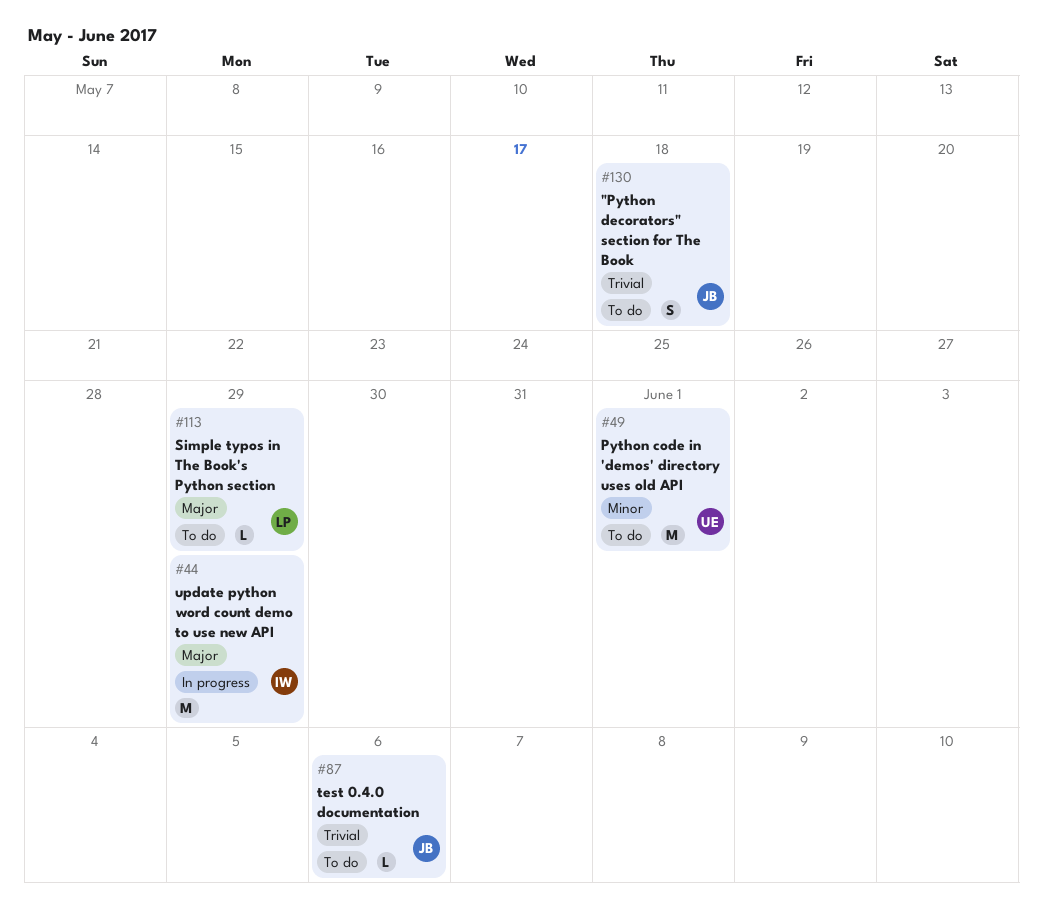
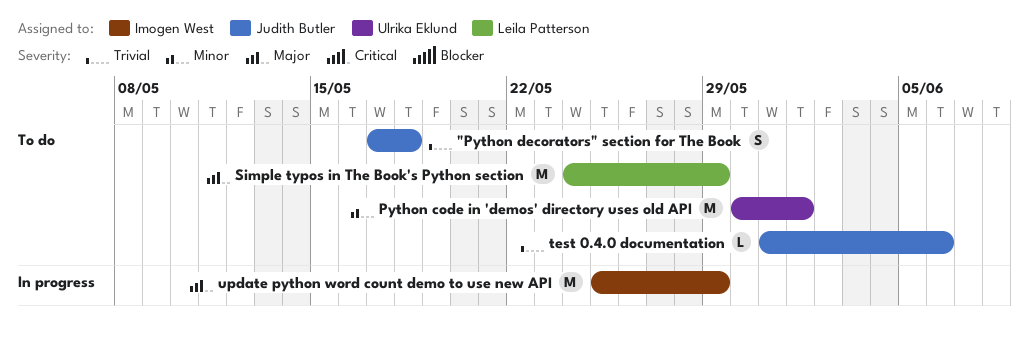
Simple typos in The Book's Python section, estimate: L -> M

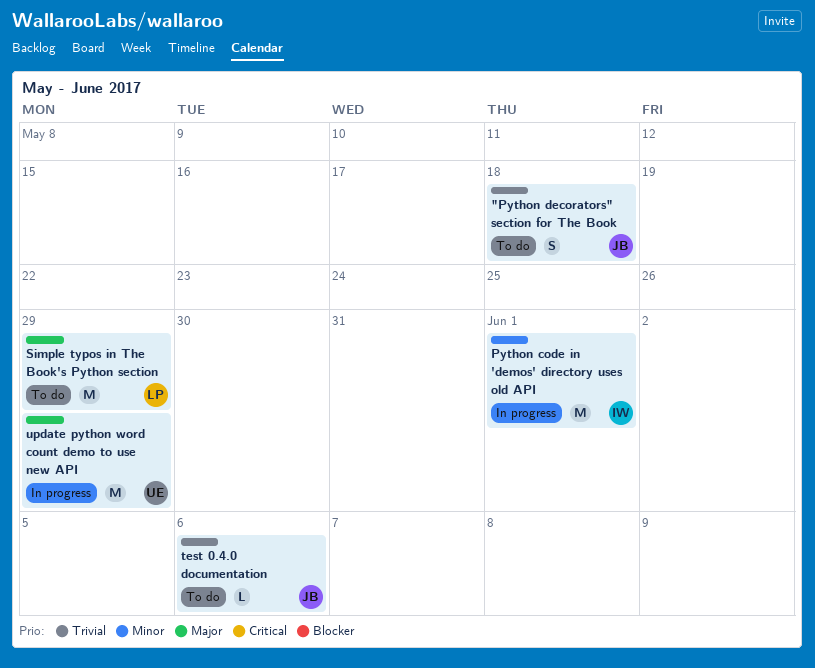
Python code in 'demos' directory uses old API, status: To do -> In progress
Python code in 'demos' directory uses old API, owner: Ulrika Eklund -> Imogen West
update python word count demo to use new API, owner: Imogen West -> Ulrika Eklund

